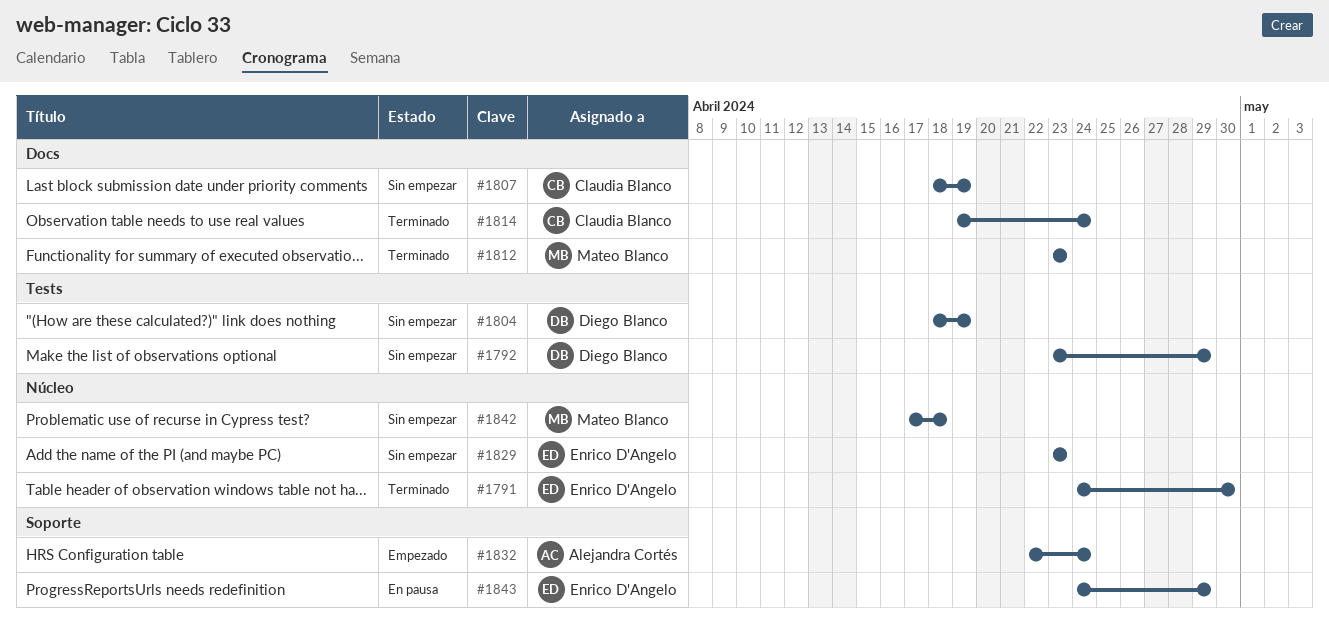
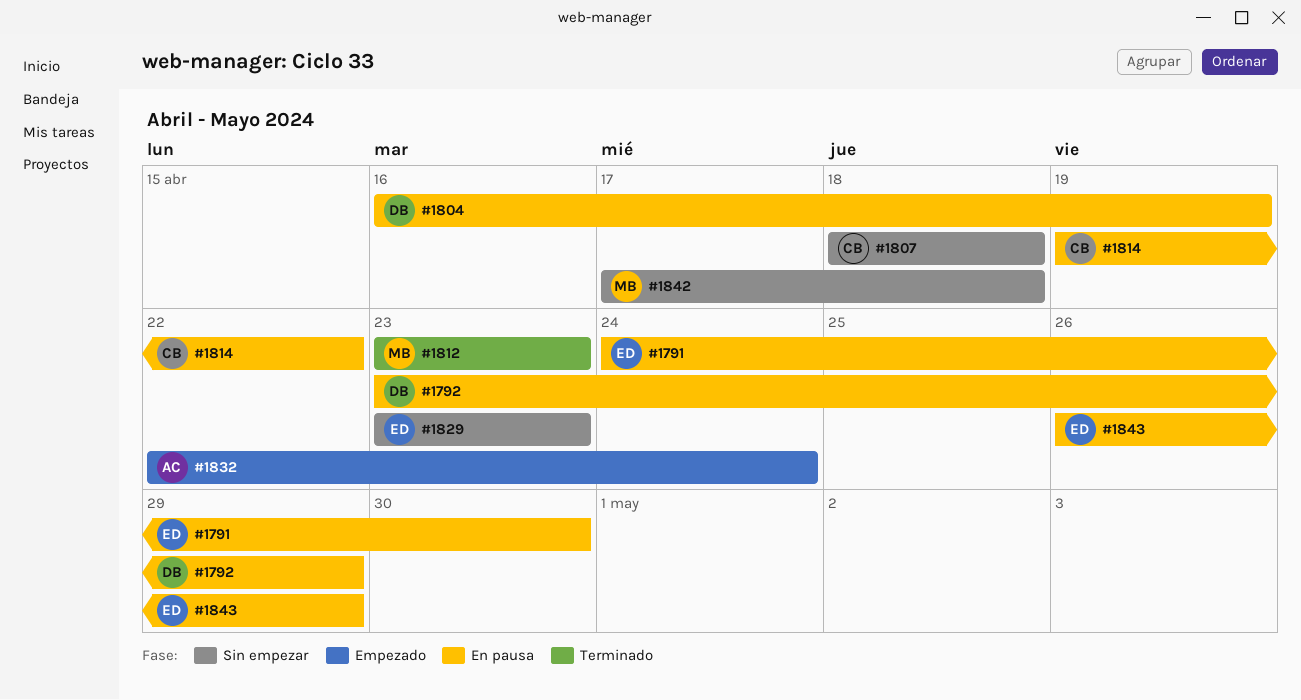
#1791, status: Terminado -> En pausa
#1792, status: Sin empezar -> En pausa
#1804, status: Sin empezar -> En pausa
#1804, start: Apr 18 -> Apr 16
#1807, due: Apr 19 -> Apr 18
#1814, status: Terminado -> En pausa
#1814, due: Apr 24 -> Apr 22
#1843, start: Apr 24 -> Apr 26

